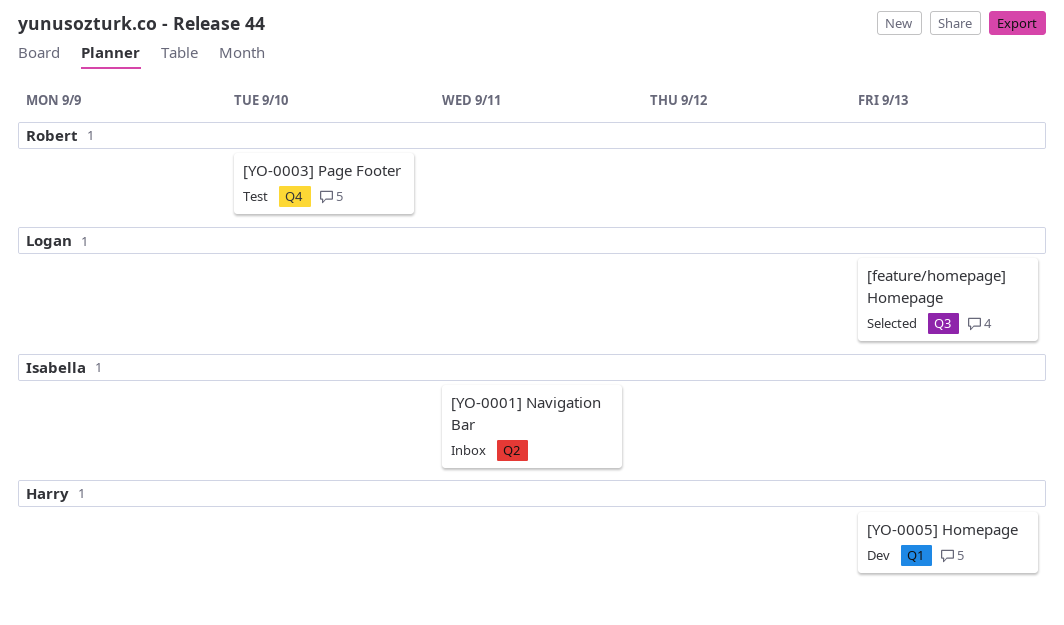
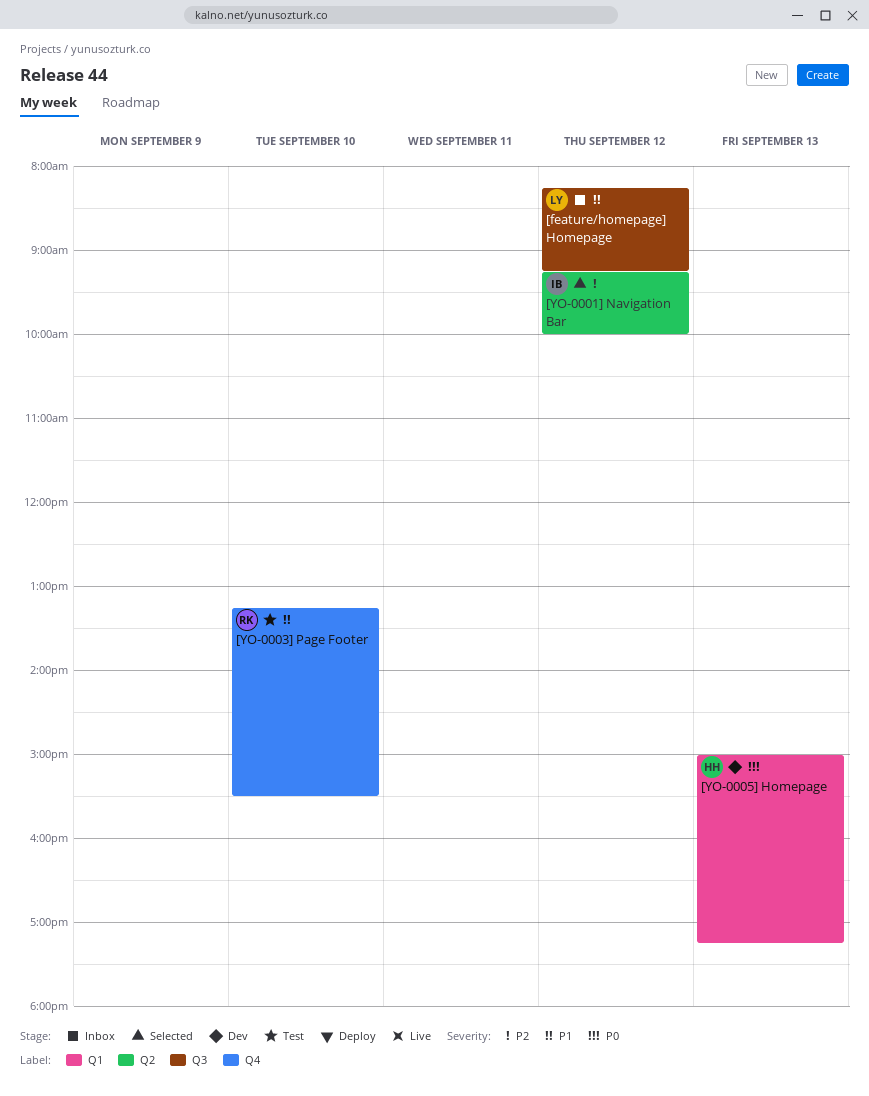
[feature/homepage] Homepage, status: Selected -> Inbox
[feature/homepage] Homepage, day: Sep 13 -> Sep 12
[YO-0001] Navigation Bar, status: Inbox -> Selected
[YO-0001] Navigation Bar, day: Sep 11 -> Sep 12

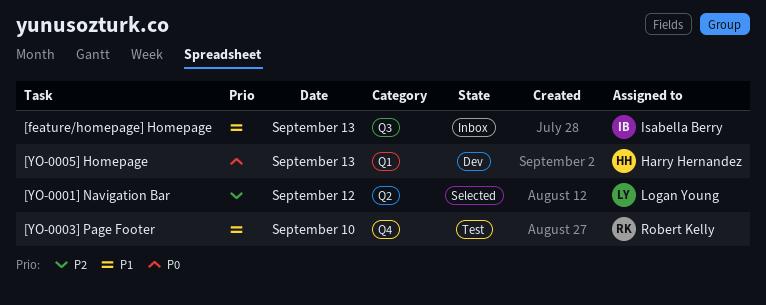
[feature/homepage] Homepage, owner: Logan Young -> Isabella Berry
[feature/homepage] Homepage, day: Sep 12 -> Sep 13
[YO-0001] Navigation Bar, owner: Isabella Berry -> Logan Young

